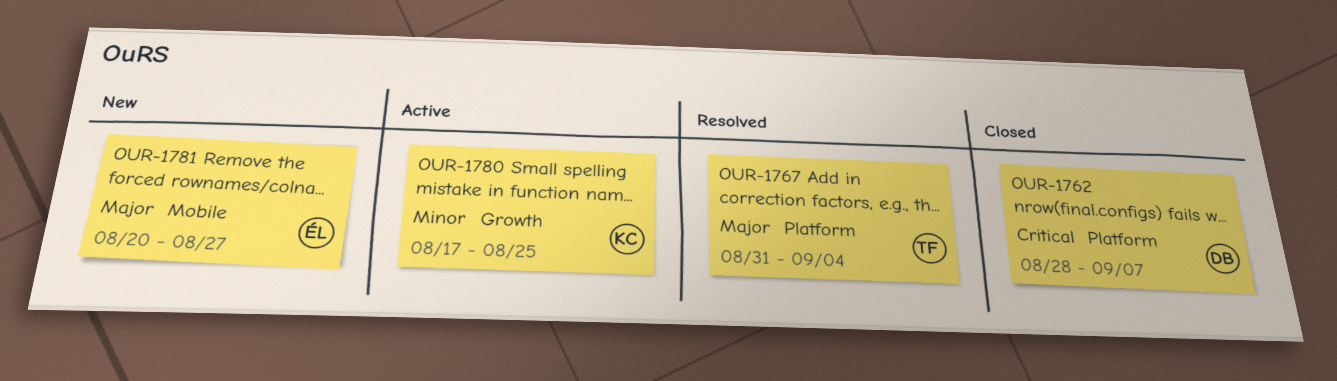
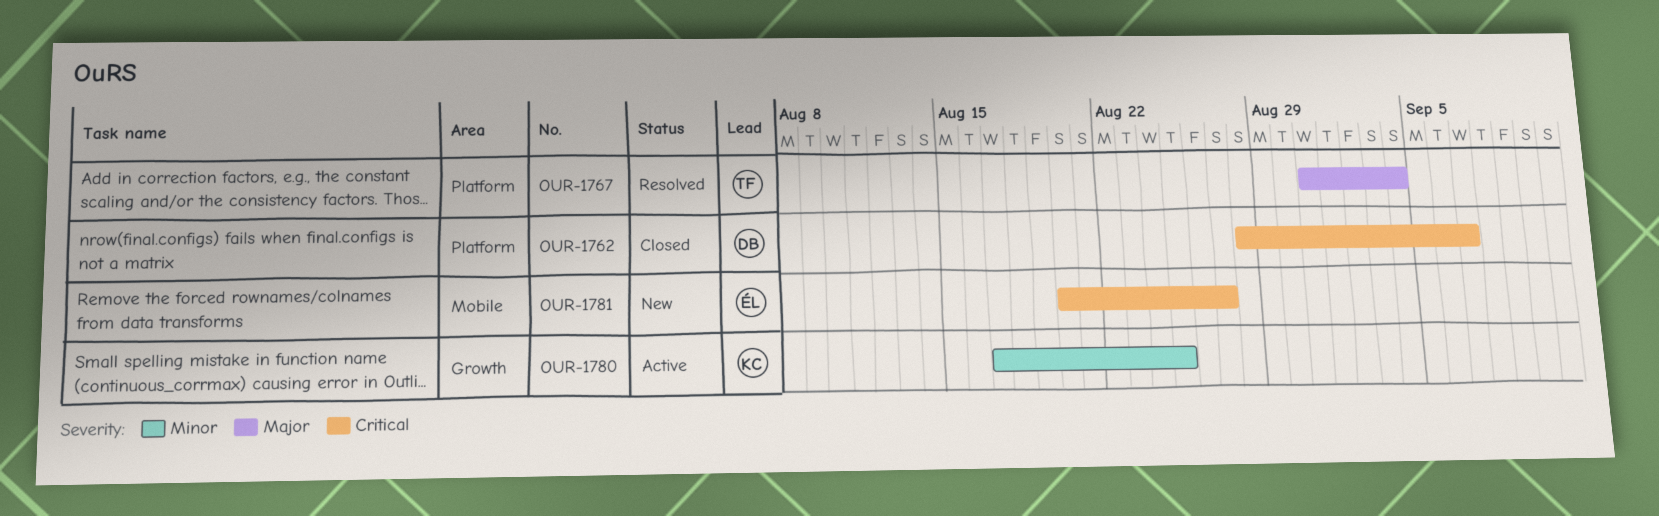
OUR-1781, priority: Major -> Critical

